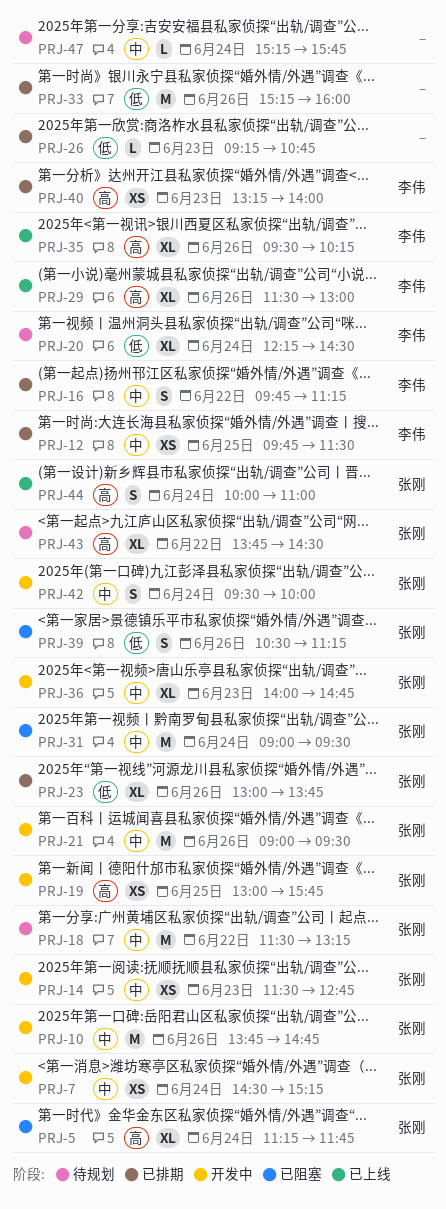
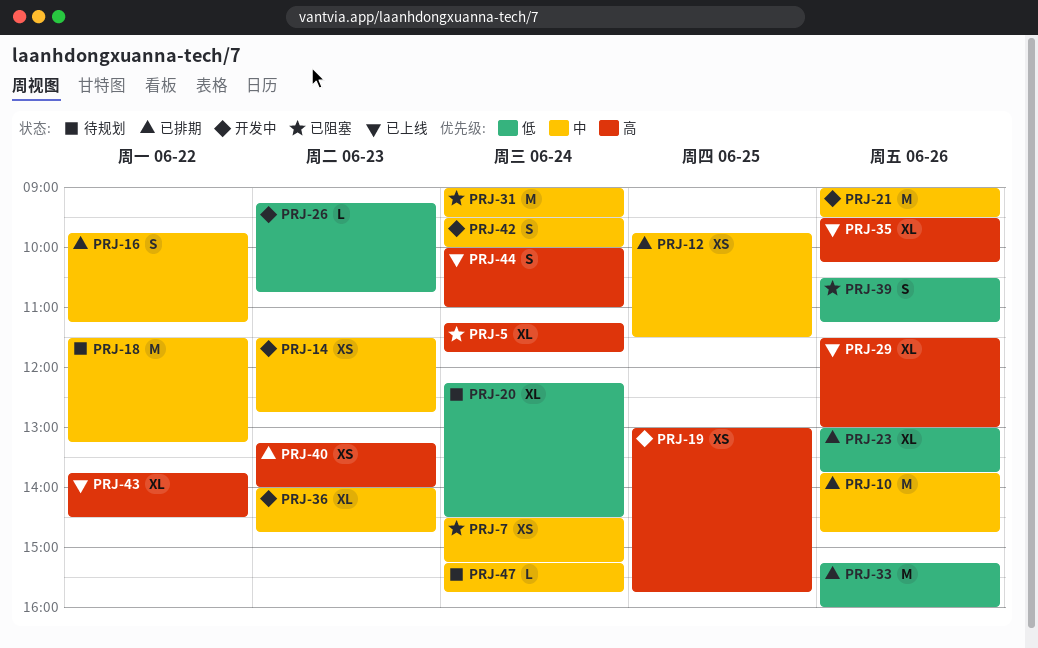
PRJ-7, status: 开发中 -> 已阻塞
PRJ-10, status: 开发中 -> 已排期
PRJ-26, status: 已排期 -> 开发中
PRJ-43, status: 待规划 -> 已上线

